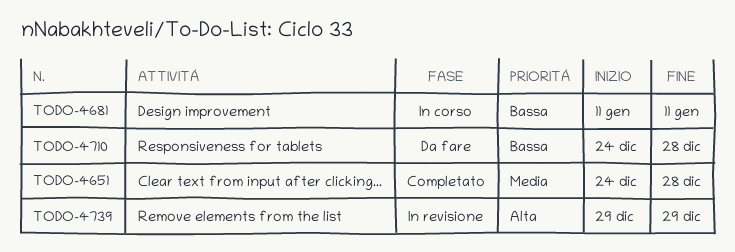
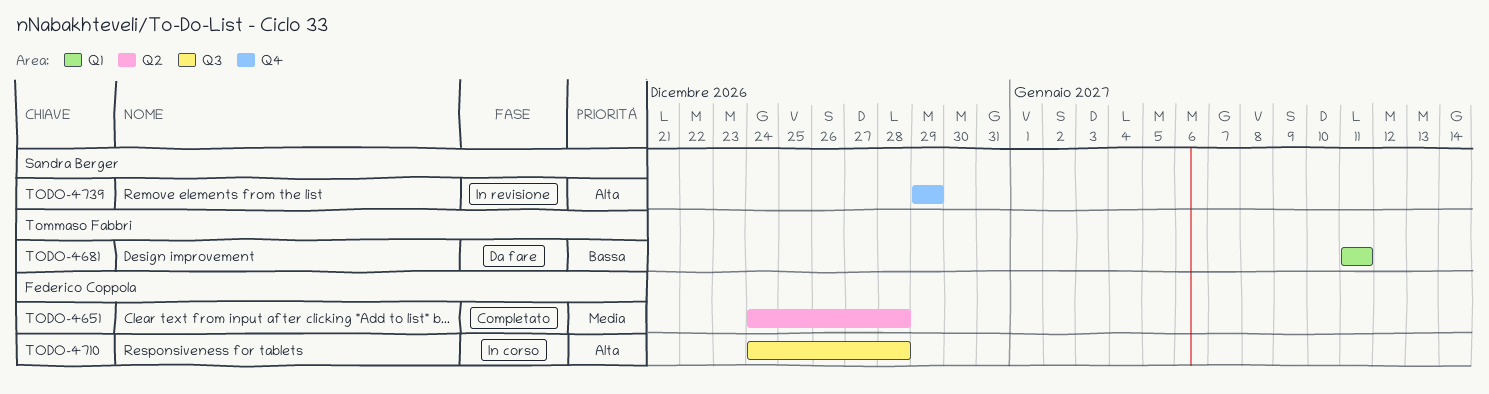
TODO-4681, status: In corso -> Da fare
TODO-4710, status: Da fare -> In corso
TODO-4710, priority: Bassa -> Alta

